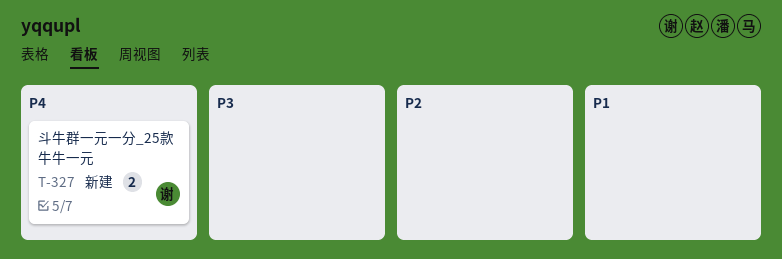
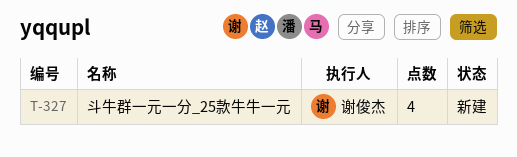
T-327, estimate: 2 -> 4

